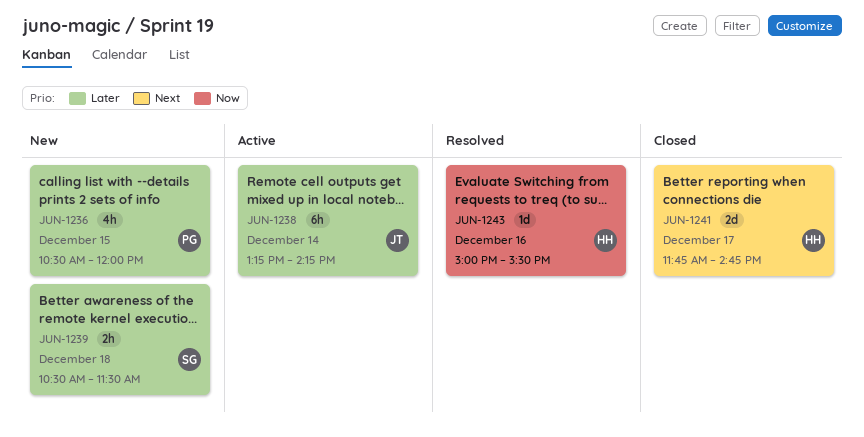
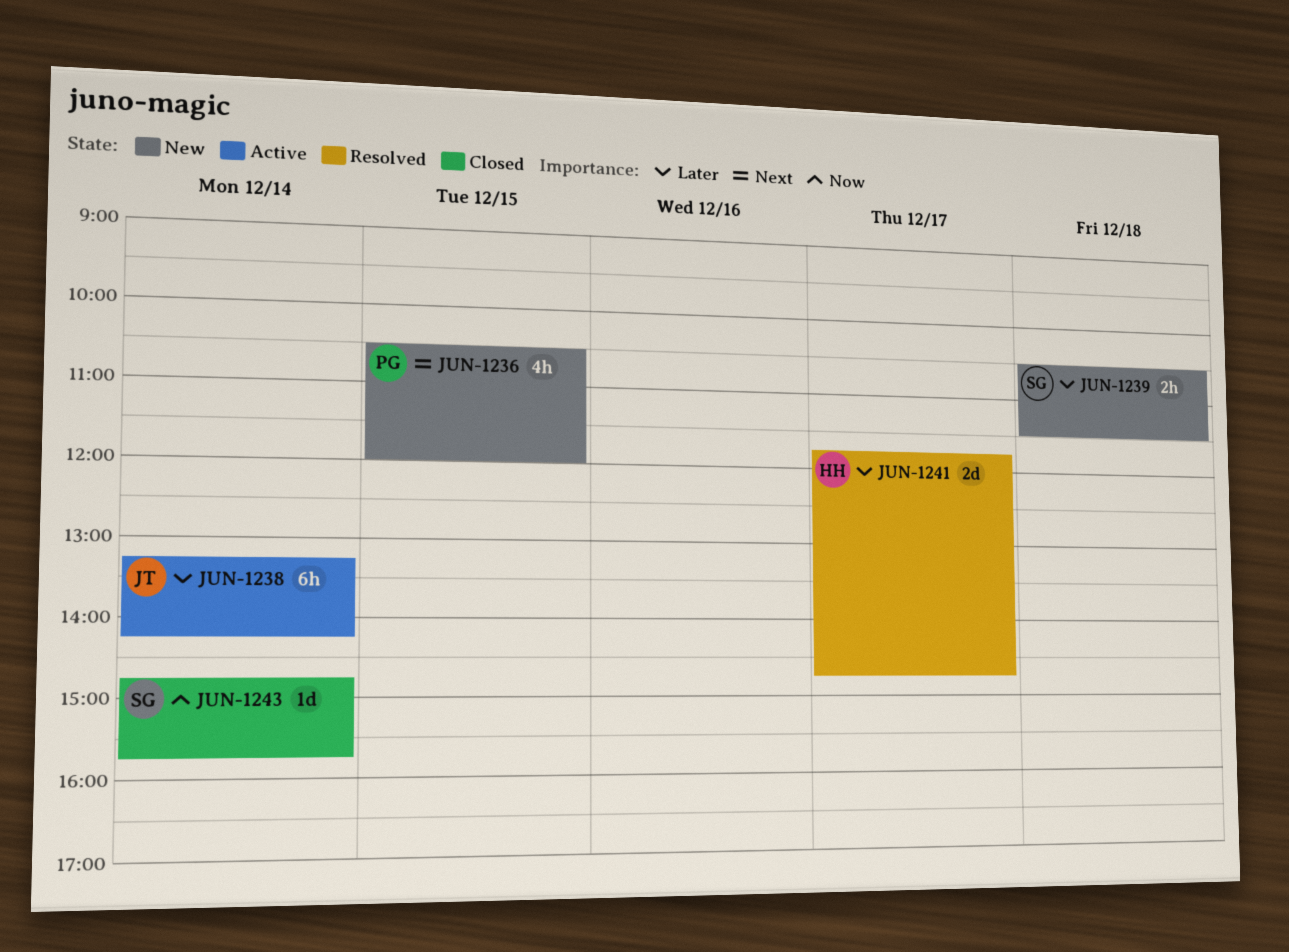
JUN-1236, priority: Later -> Next
JUN-1241, status: Closed -> Resolved
JUN-1241, priority: Next -> Later
JUN-1243, status: Resolved -> Closed
JUN-1243, owner: HH -> SG
JUN-1243, day: Dec 16 -> Dec 14
JUN-1243, begins: 15:00 -> 14:45
JUN-1243, ends: 15:30 -> 15:45

